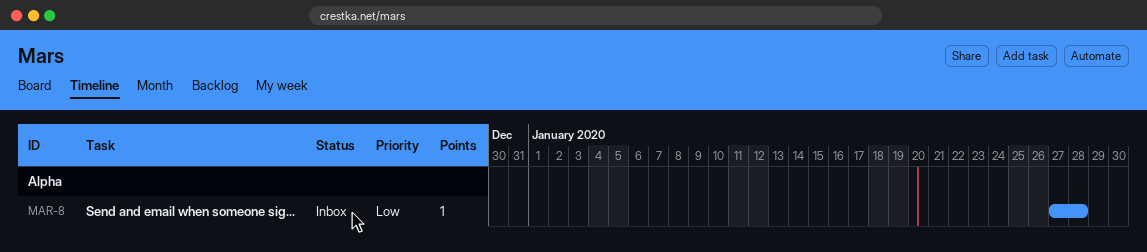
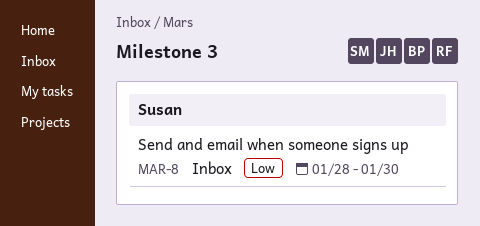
MAR-8, start: Jan 27 -> Jan 28
MAR-8, due: Jan 28 -> Jan 30

